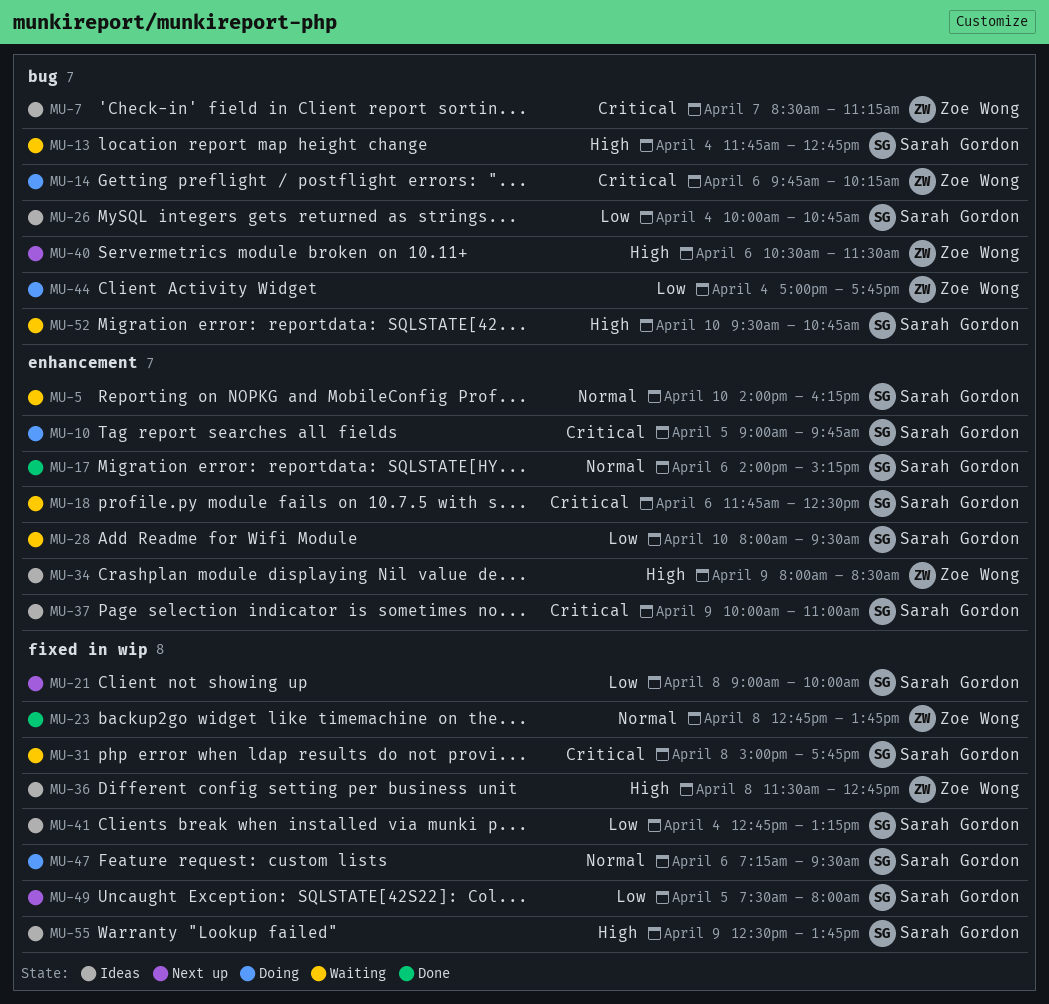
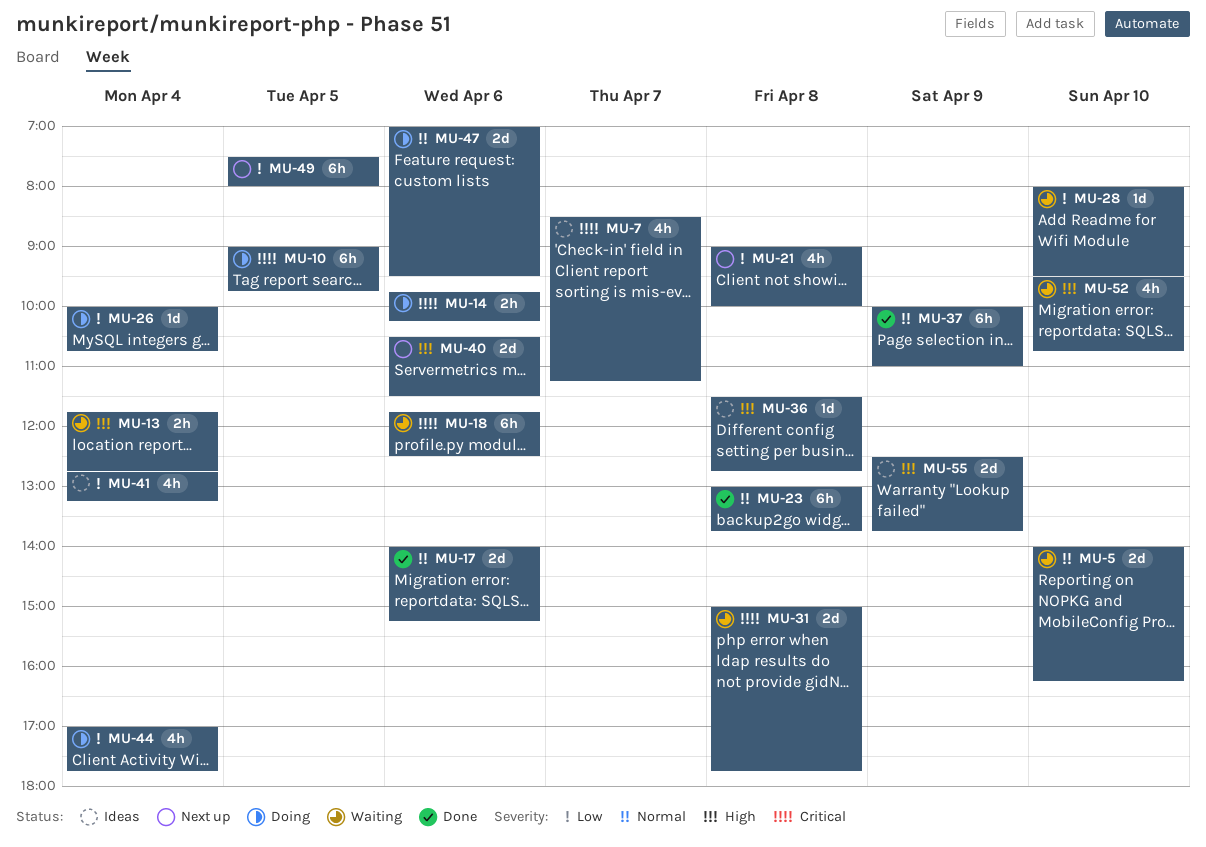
MU-23, begins: 12:45 -> 13:00
MU-26, status: Ideas -> Doing
MU-34: present -> none
MU-37, status: Ideas -> Done
MU-37, priority: Critical -> Normal
MU-47, begins: 07:15 -> 07:00

